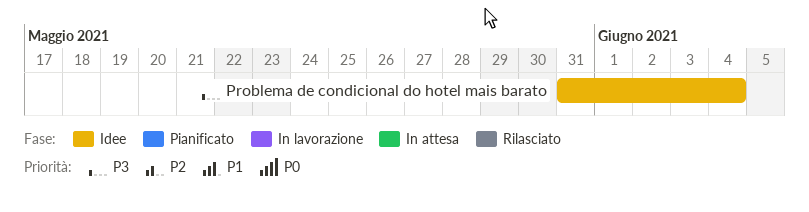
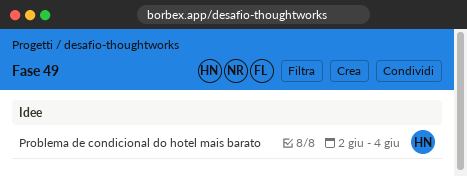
Problema de condicional do hotel mais barato, start: May 31 -> Jun 2

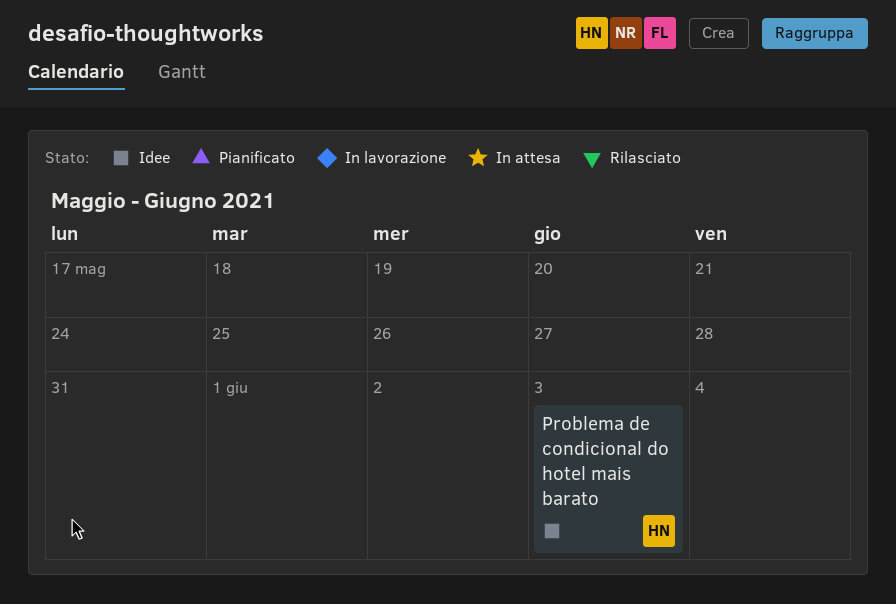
Problema de condicional do hotel mais barato, due: Jun 4 -> Jun 3

